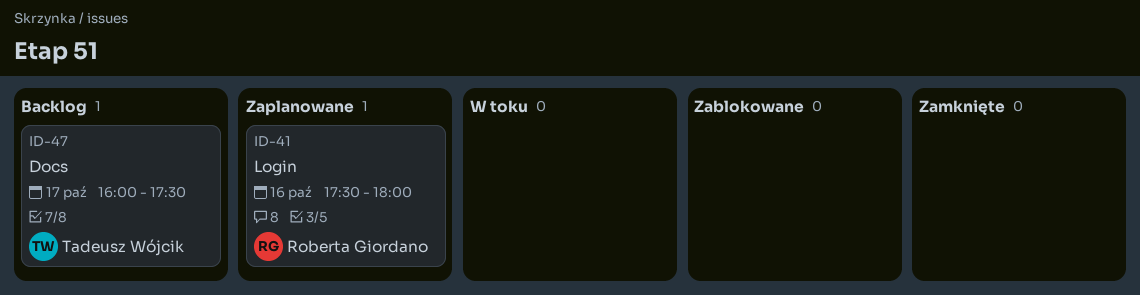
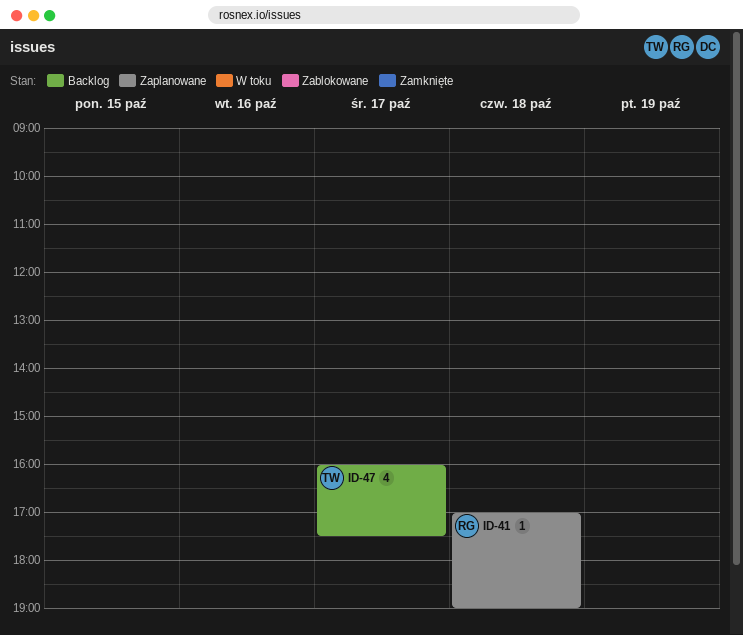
ID-41, day: Oct 16 -> Oct 18
ID-41, begins: 17:30 -> 17:00
ID-41, ends: 18:00 -> 19:00

